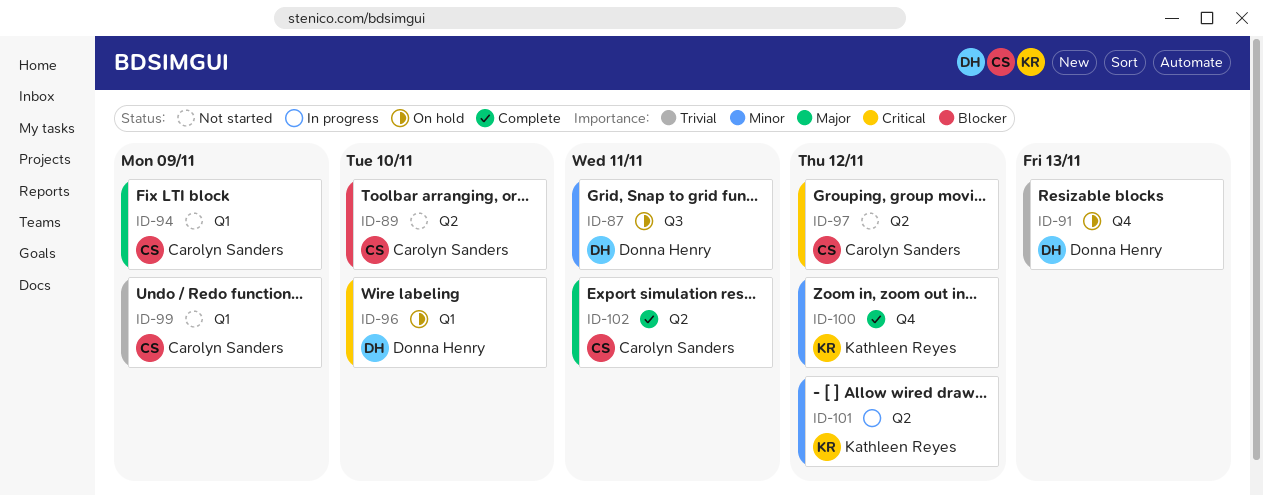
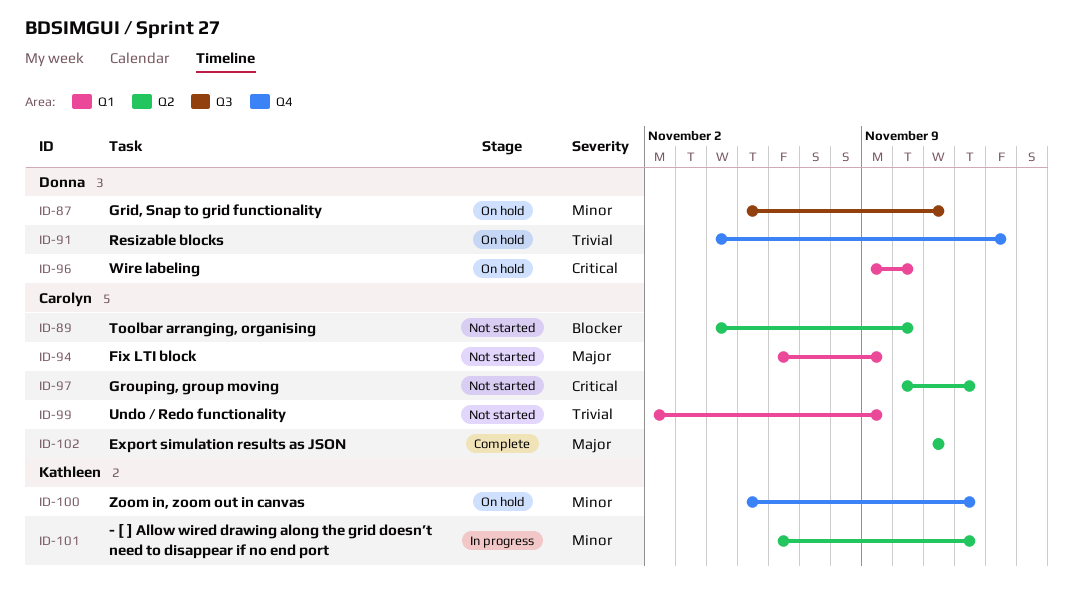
ID-100, status: Complete -> On hold

